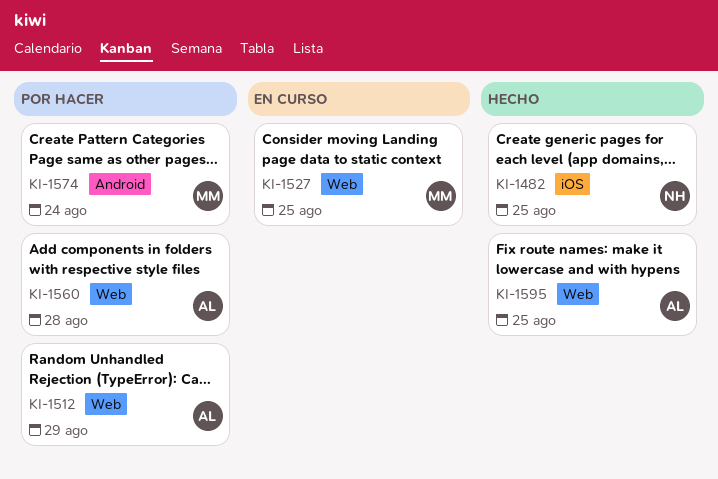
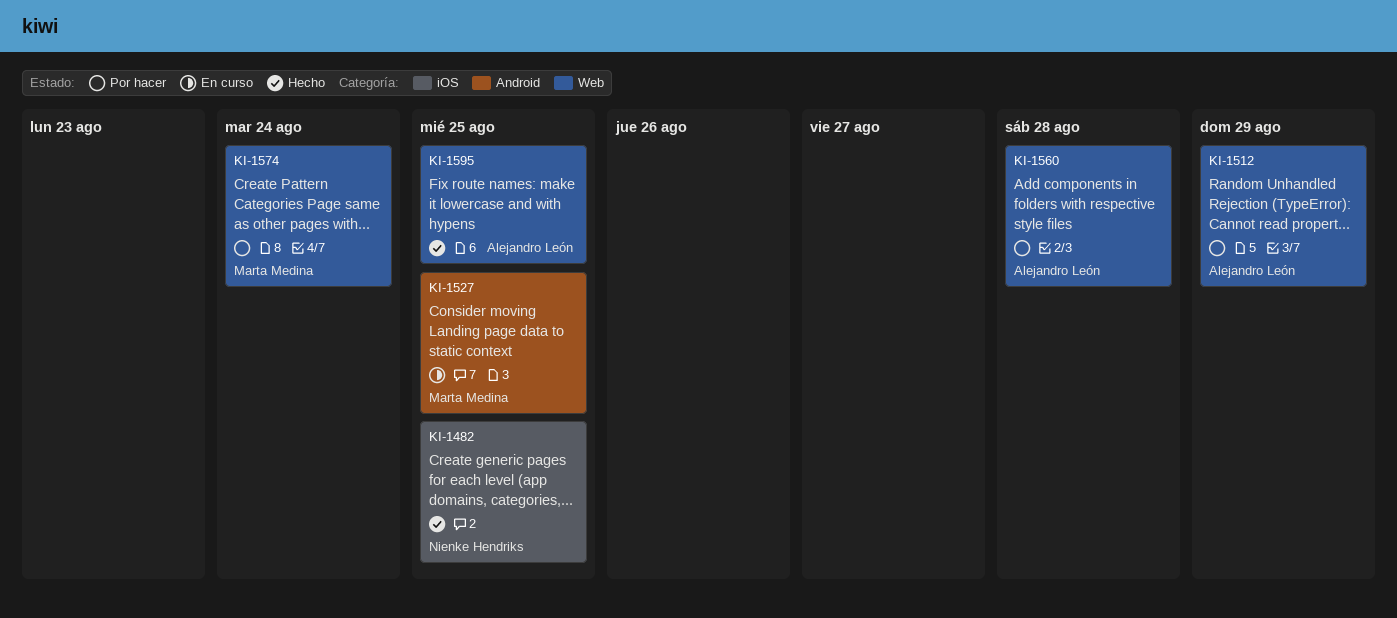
KI-1527, label: Web -> Android
KI-1574, label: Android -> Web

